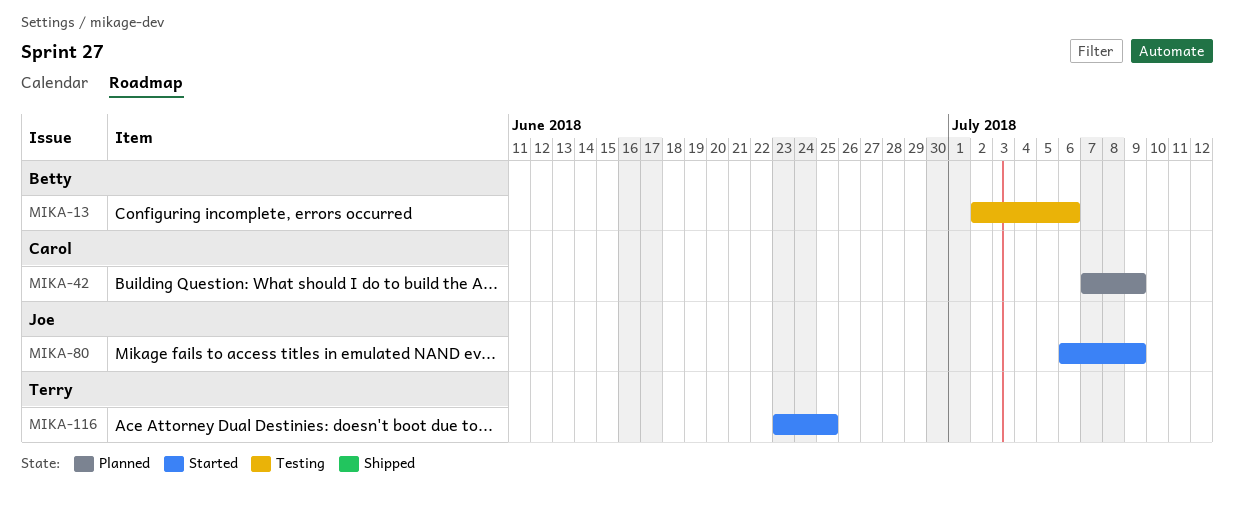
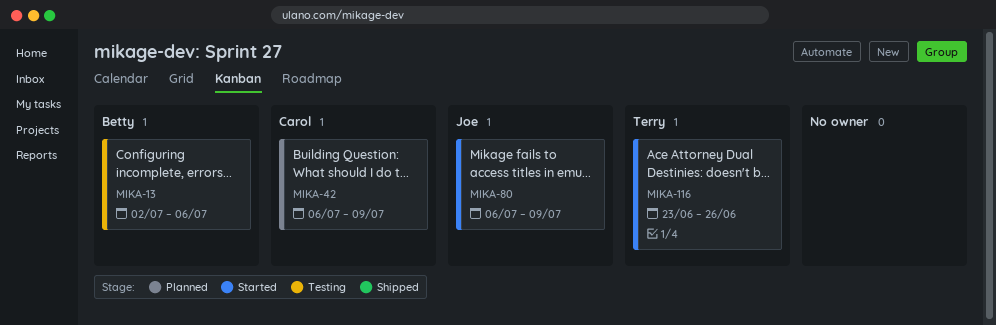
MIKA-42, start: Jul 7 -> Jul 6
MIKA-116, due: Jun 25 -> Jun 26

